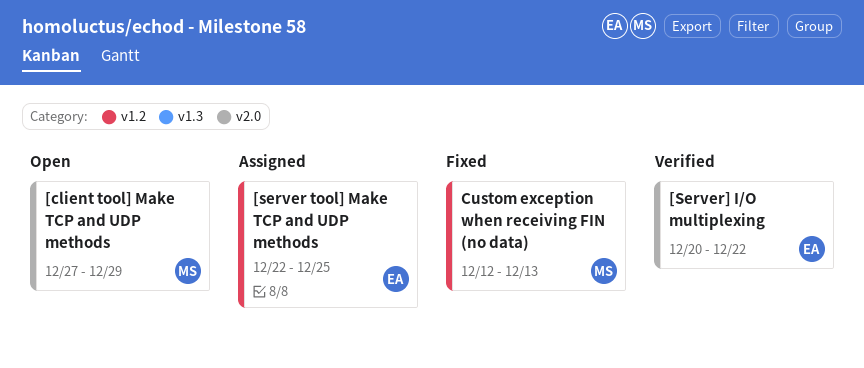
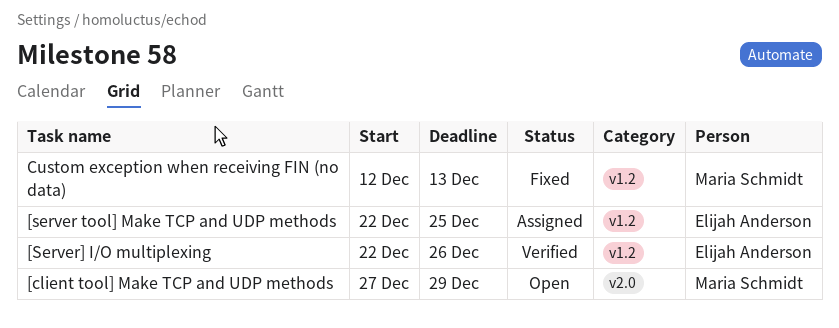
[Server] I/O multiplexing, label: v2.0 -> v1.2
[Server] I/O multiplexing, start: Dec 20 -> Dec 22
[Server] I/O multiplexing, due: Dec 22 -> Dec 26

